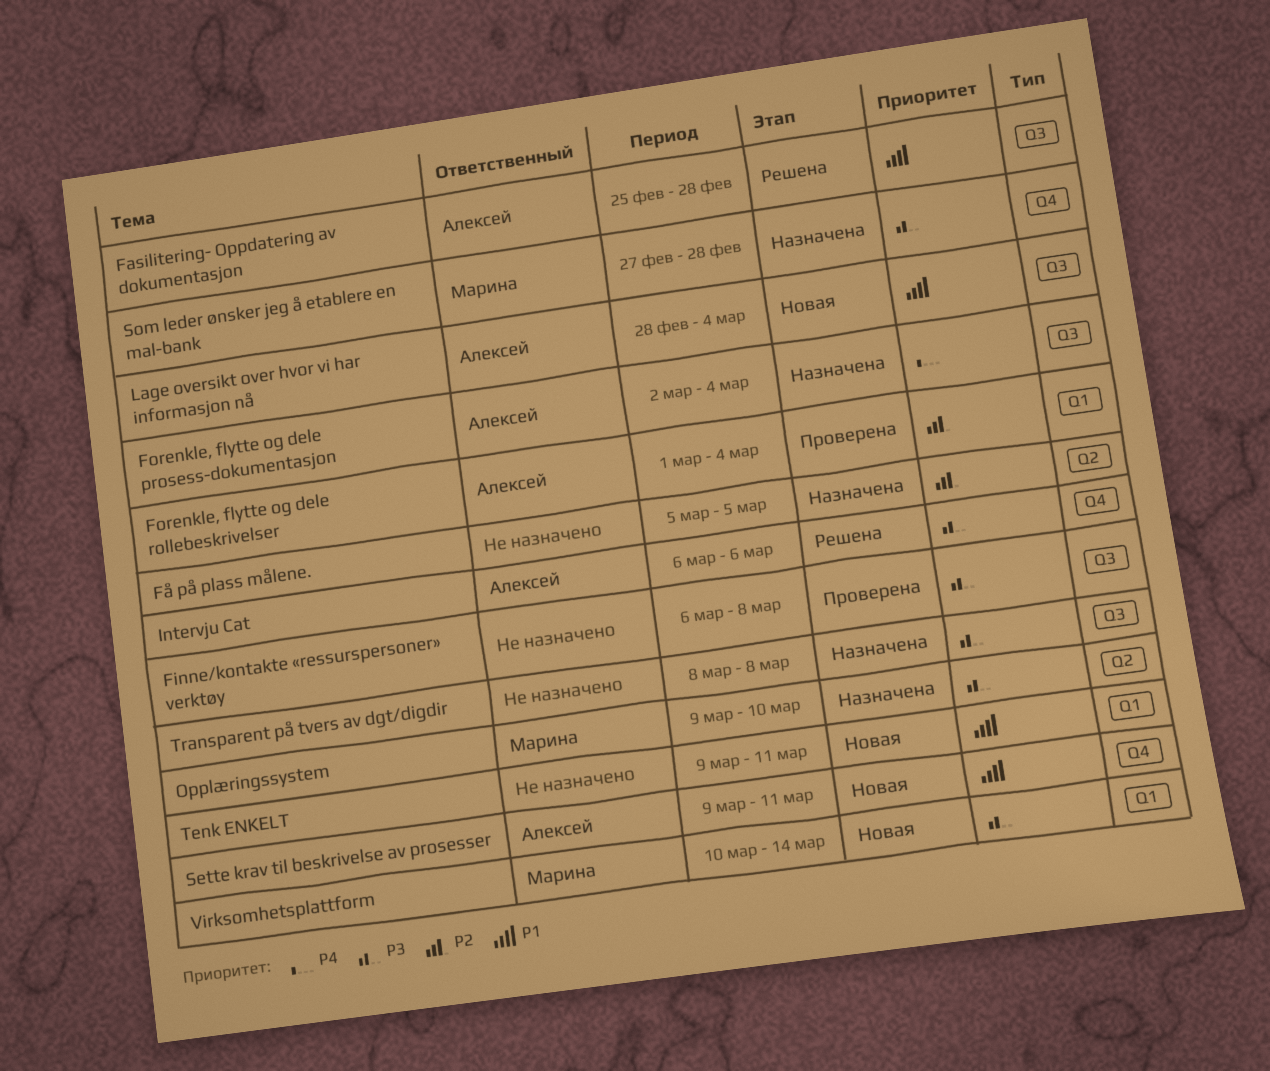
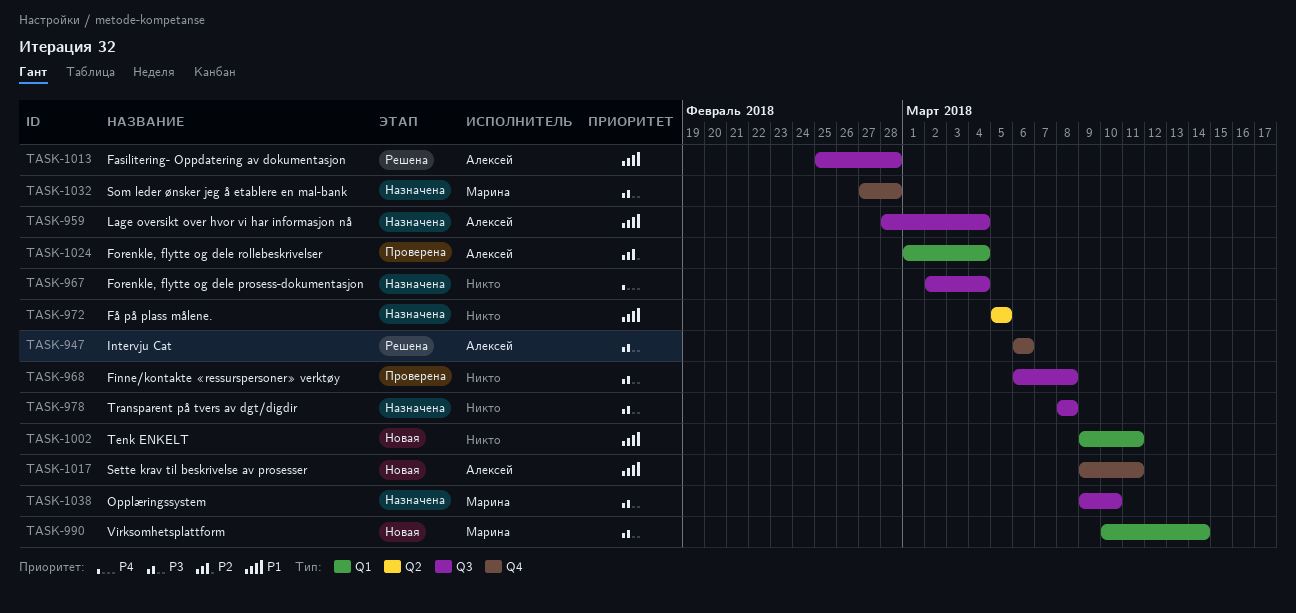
Forenkle, flytte og dele prosess-dokumentasjon, owner: Алексей -> none
Få på plass målene., priority: P2 -> P1
Lage oversikt over hvor vi har informasjon nå, status: Новая -> Назначена
Opplæringssystem, label: Q2 -> Q3

